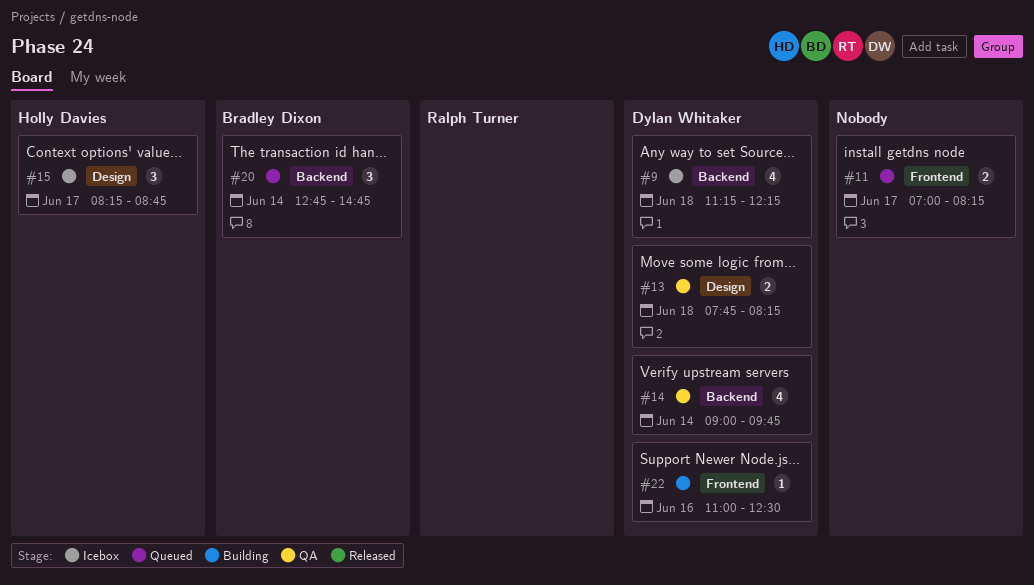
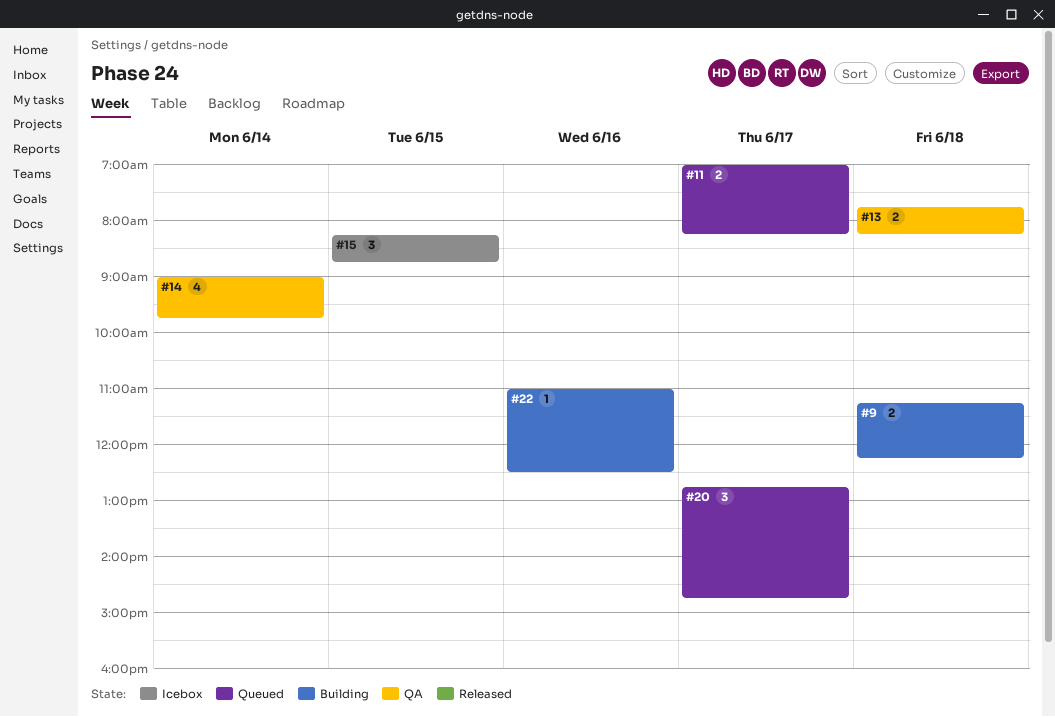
#9, status: Icebox -> Building
#9, estimate: 4 -> 2
#15, day: Jun 17 -> Jun 15
#20, day: Jun 14 -> Jun 17

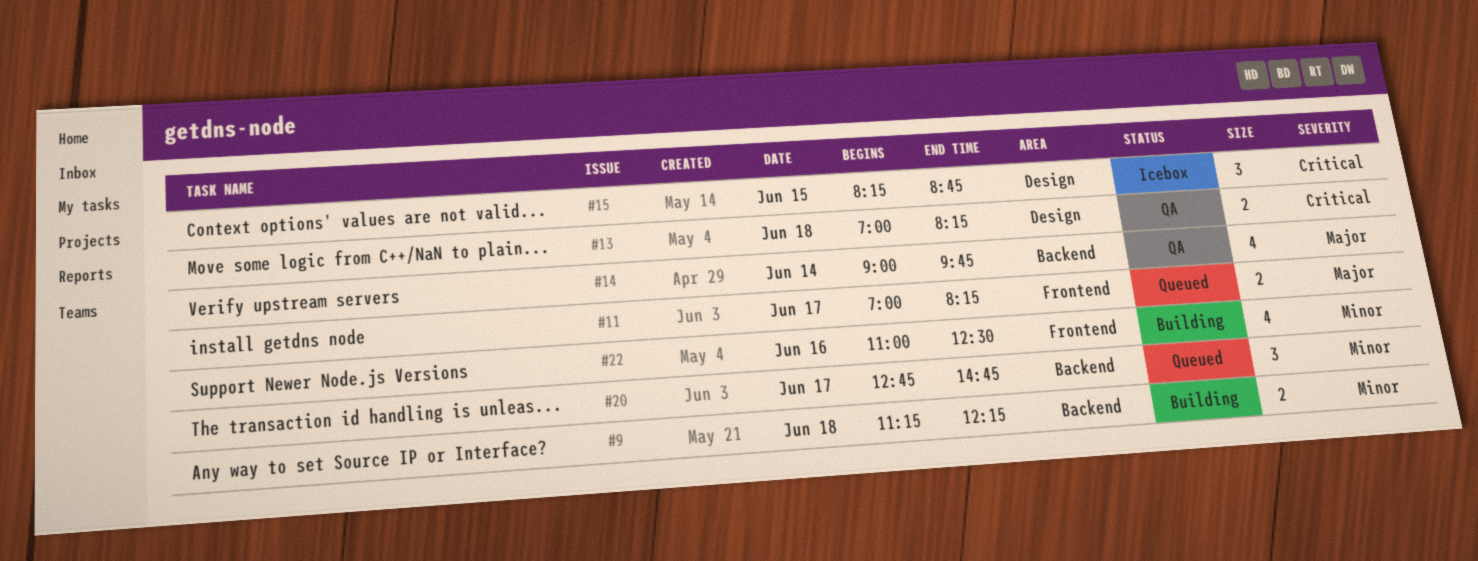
#13, begins: 07:45 -> 07:00
#22, estimate: 1 -> 4

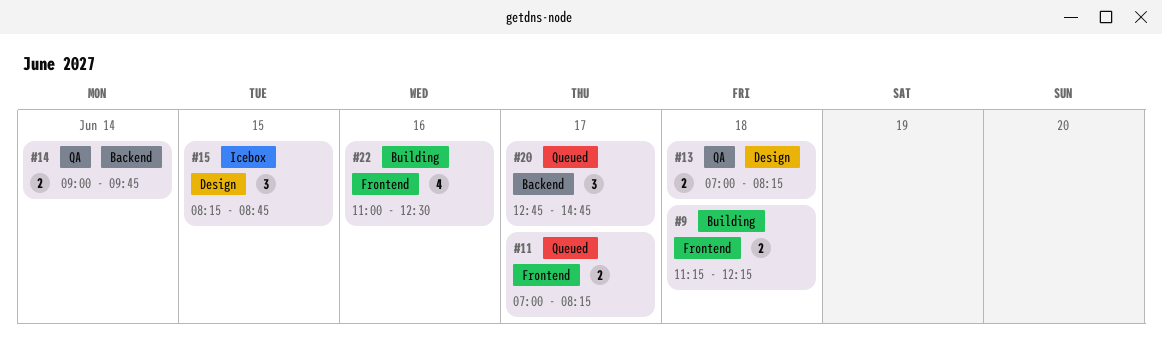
#9, label: Backend -> Frontend
#14, estimate: 4 -> 2

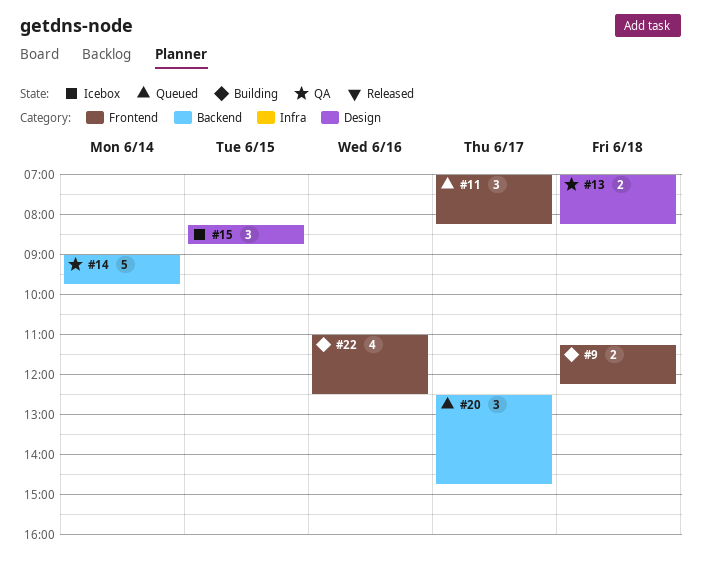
#11, estimate: 2 -> 3
#14, estimate: 2 -> 5
#20, begins: 12:45 -> 12:30

